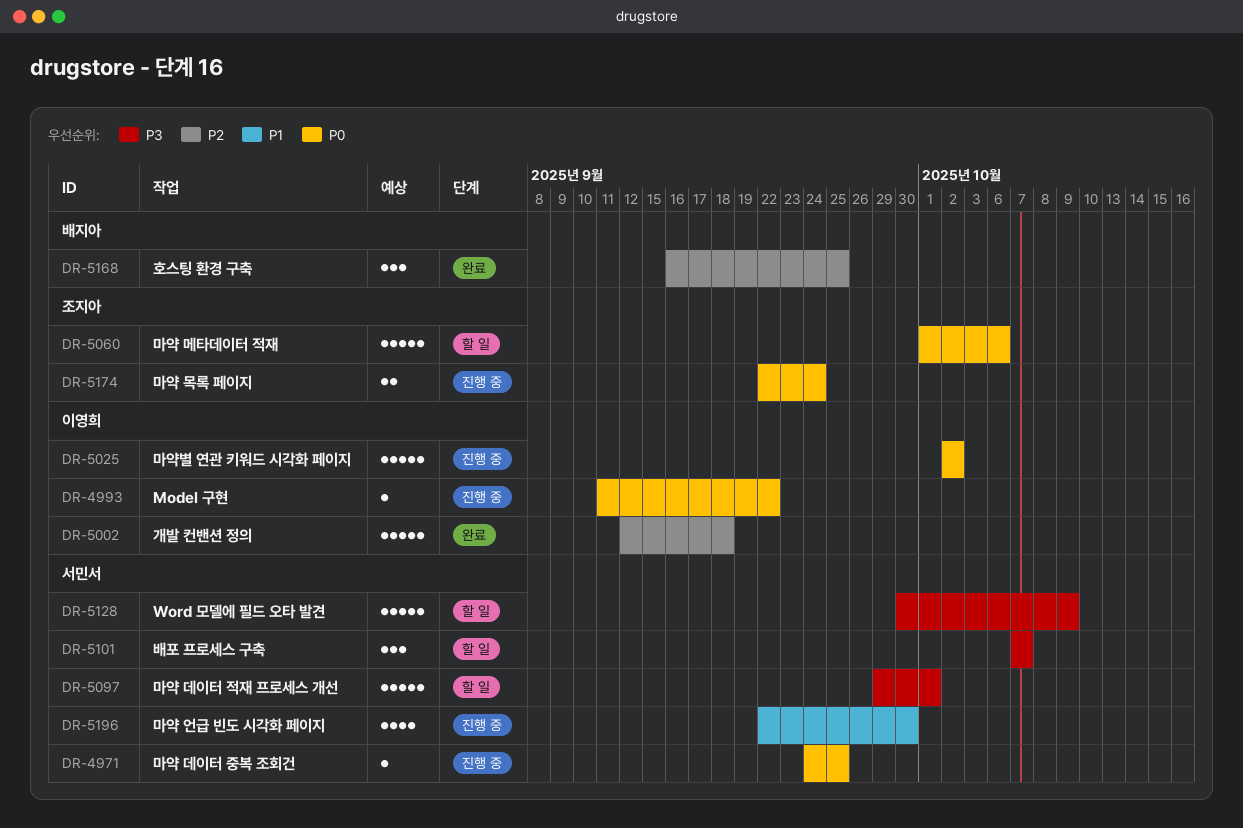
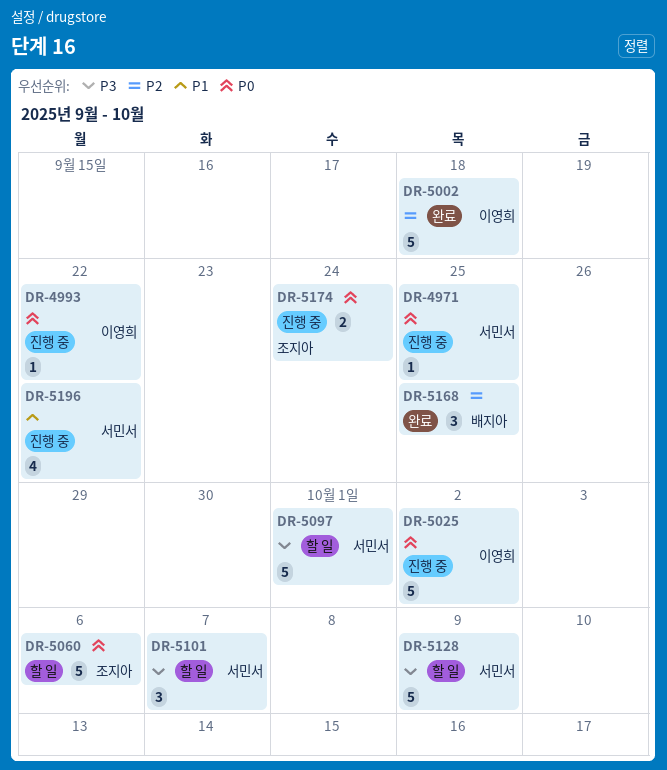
DR-5196, due: Sep 30 -> Sep 22

